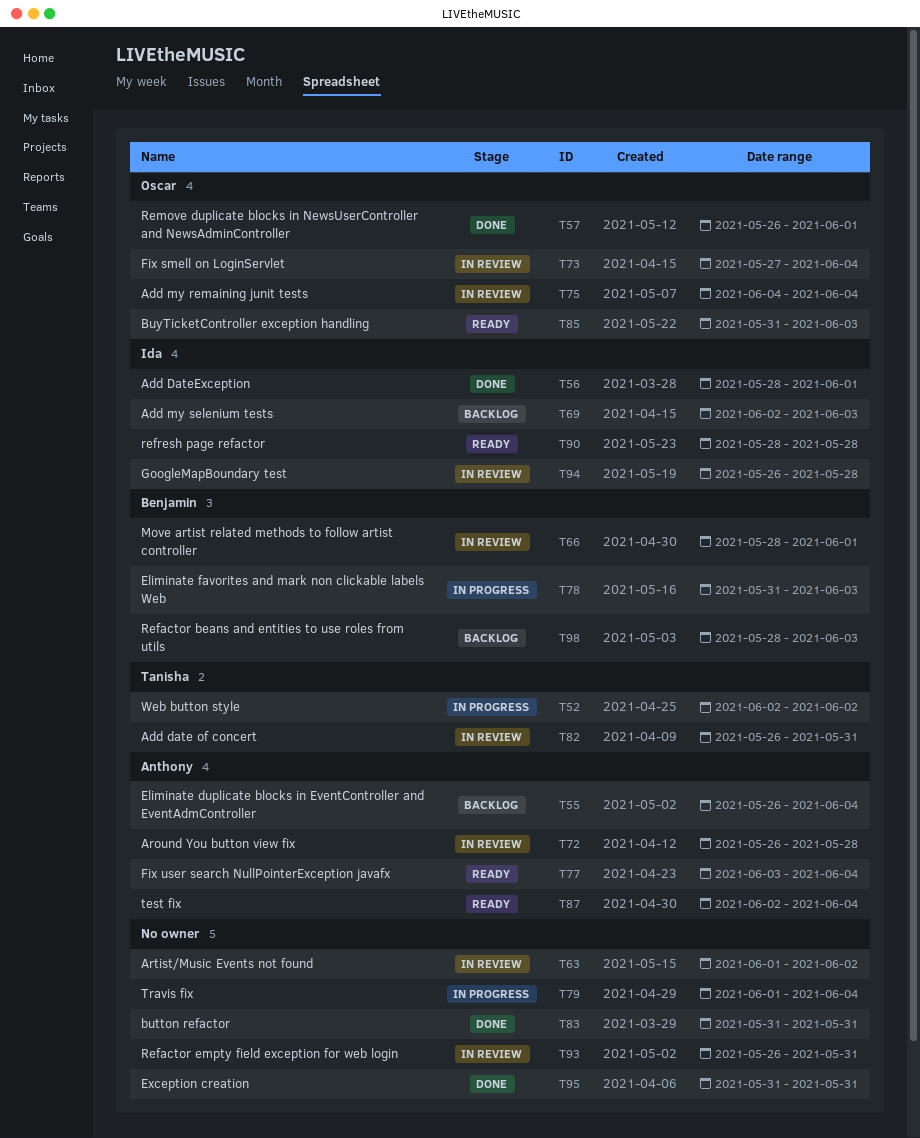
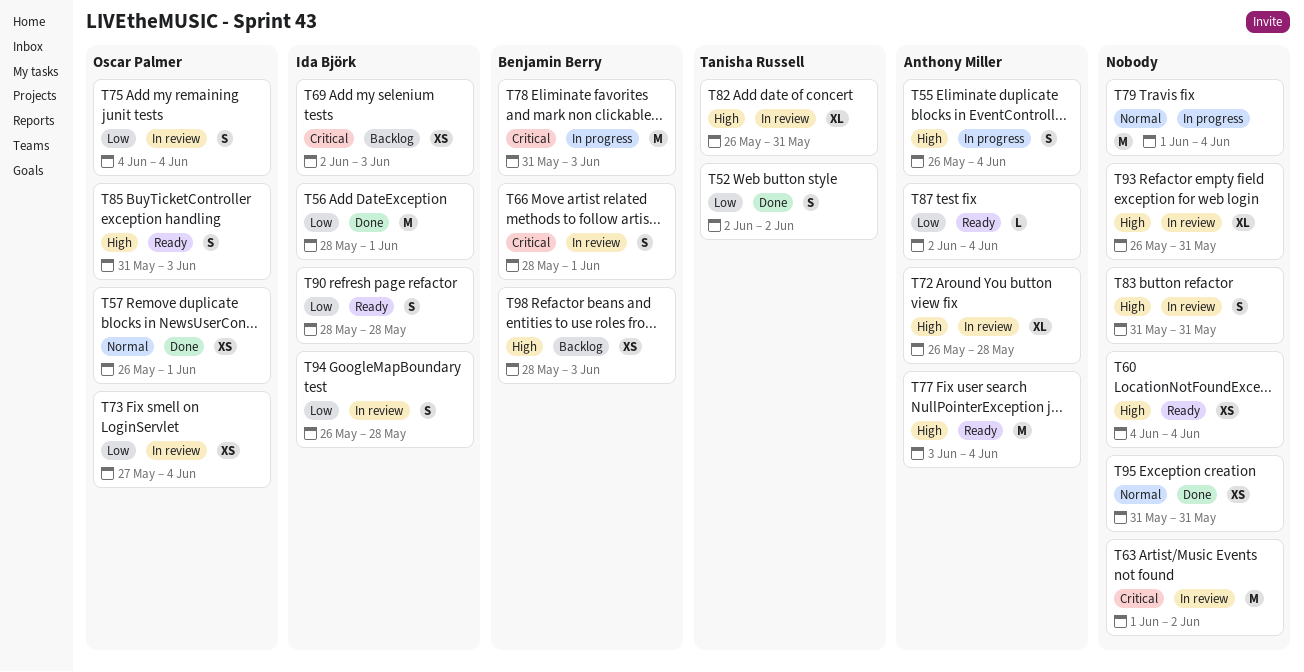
T52, status: In progress -> Done
T55, status: Backlog -> In progress
T60: none -> present
T83, status: Done -> In review

